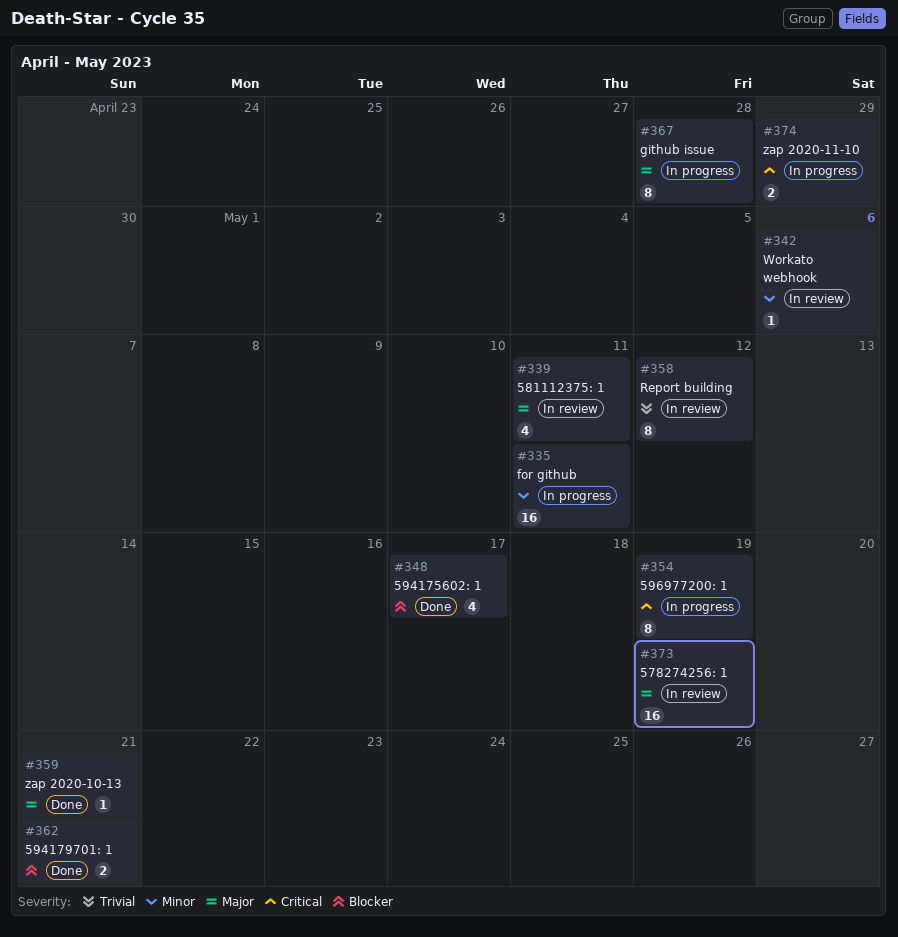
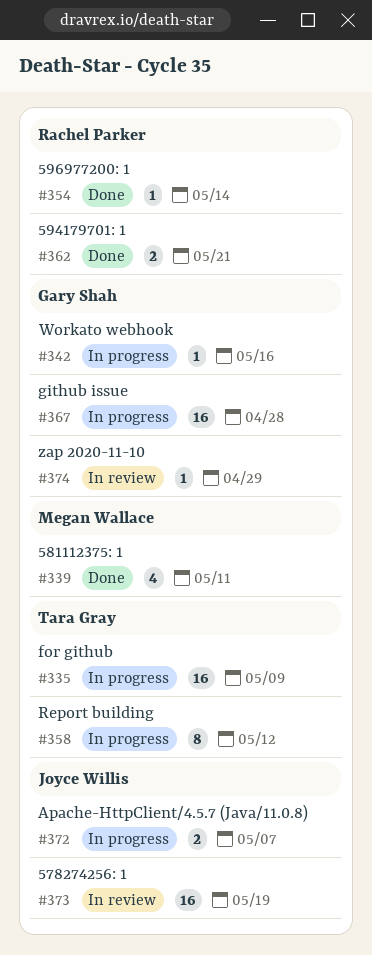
#335, due: May 11 -> May 9
#339, status: In review -> Done
#342, status: In review -> In progress
#342, due: May 6 -> May 16
#348: present -> none
#354, status: In progress -> Done
#354, estimate: 8 -> 1
#354, due: May 19 -> May 14
#358, status: In review -> In progress
#359: present -> none
#367, estimate: 8 -> 16
#372: none -> present
#374, status: In progress -> In review
#374, estimate: 2 -> 1

